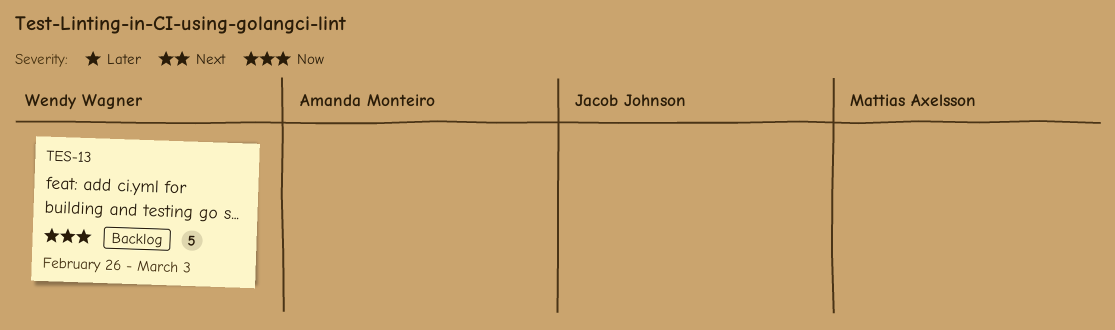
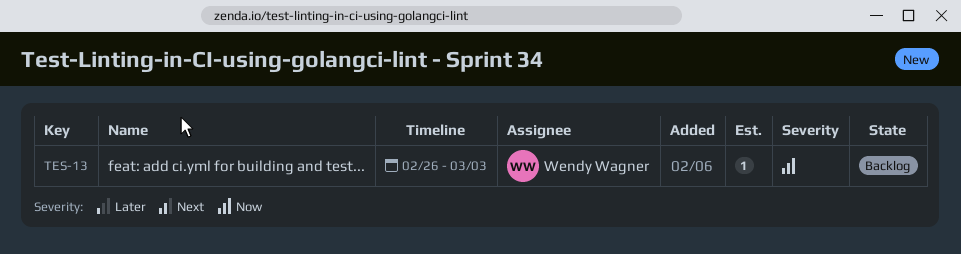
TES-13, estimate: 5 -> 1

